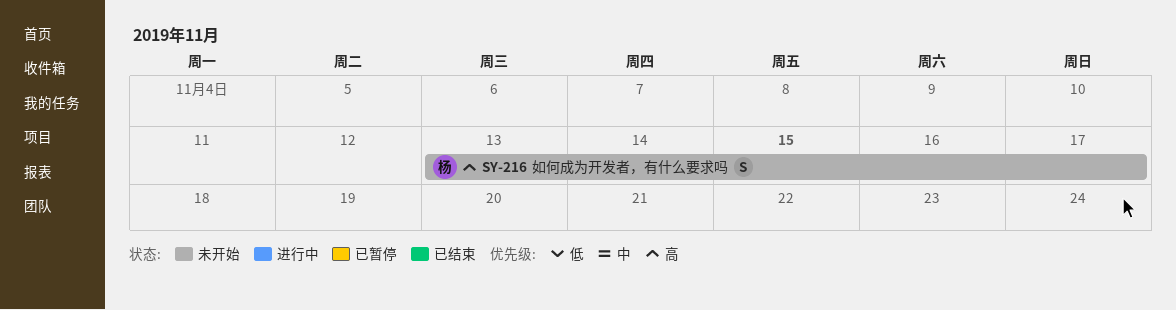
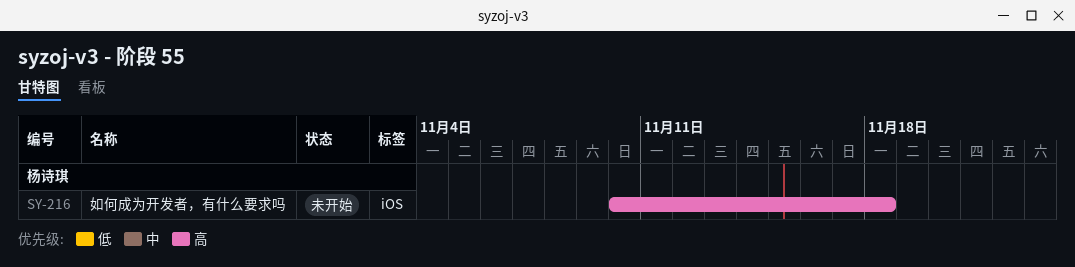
SY-216, start: Nov 13 -> Nov 10
SY-216, due: Nov 17 -> Nov 18

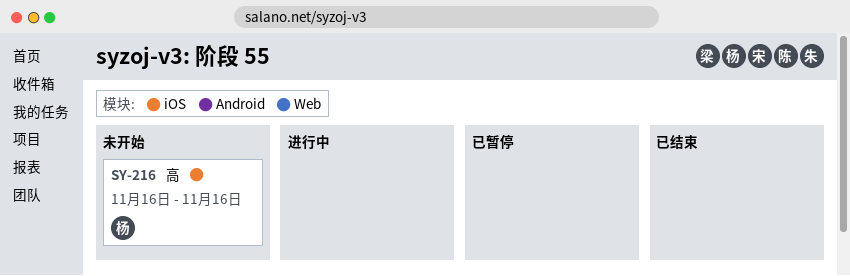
SY-216, start: Nov 10 -> Nov 16
SY-216, due: Nov 18 -> Nov 16

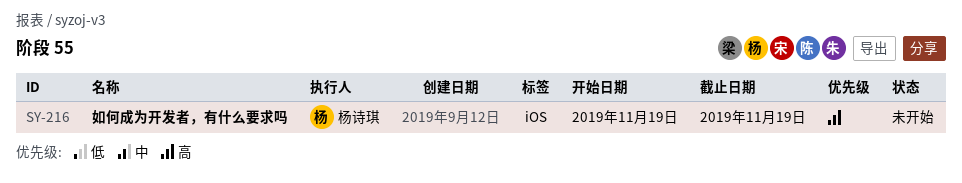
SY-216, start: Nov 16 -> Nov 19
SY-216, due: Nov 16 -> Nov 19

